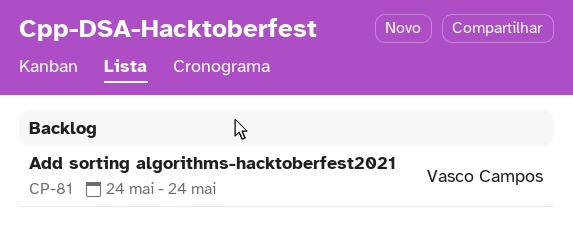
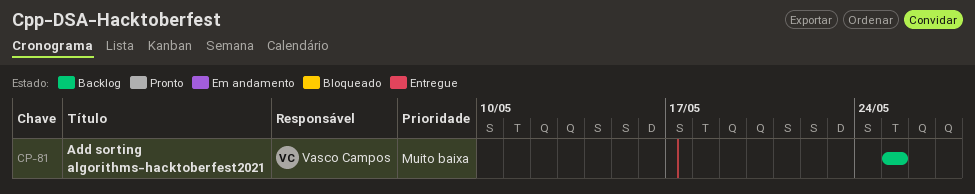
CP-81, start: May 24 -> May 25
CP-81, due: May 24 -> May 25

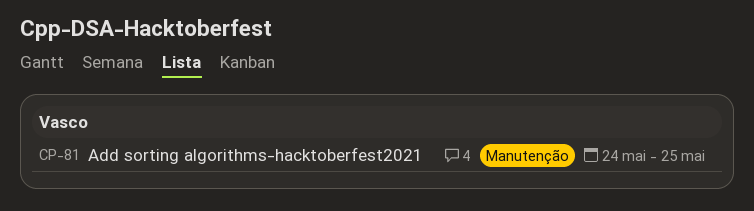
CP-81, start: May 25 -> May 24

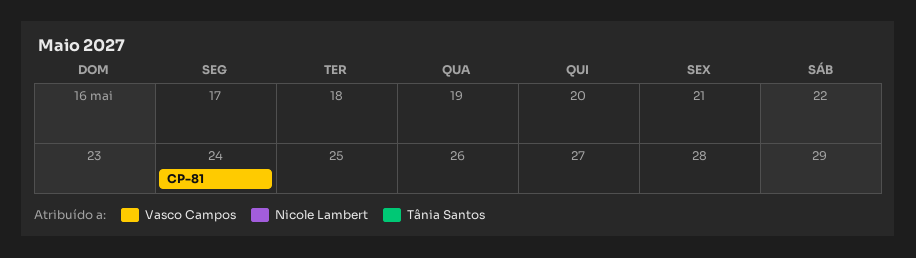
CP-81, due: May 25 -> May 24

